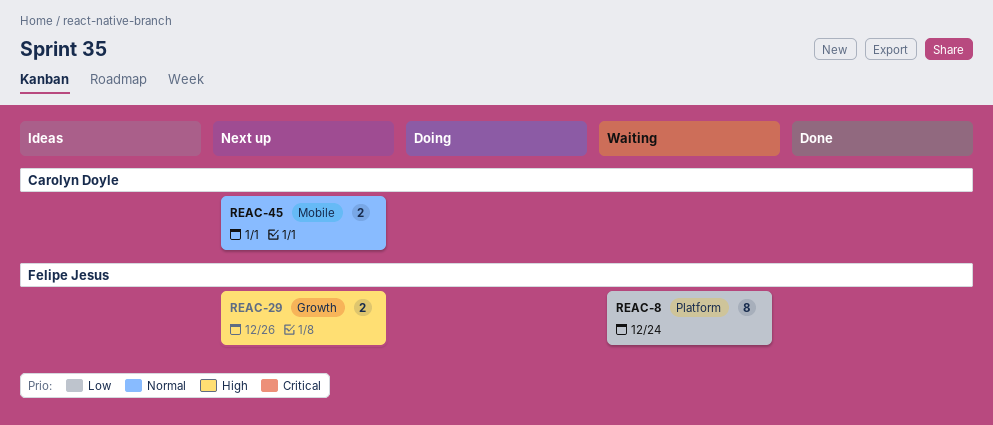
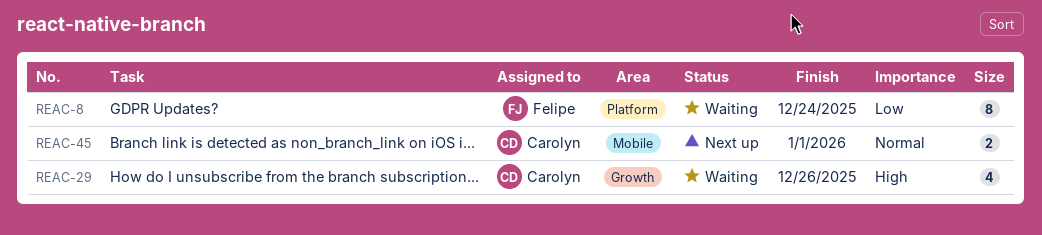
REAC-29, status: Next up -> Waiting
REAC-29, owner: Felipe Jesus -> Carolyn Doyle
REAC-29, estimate: 2 -> 4

